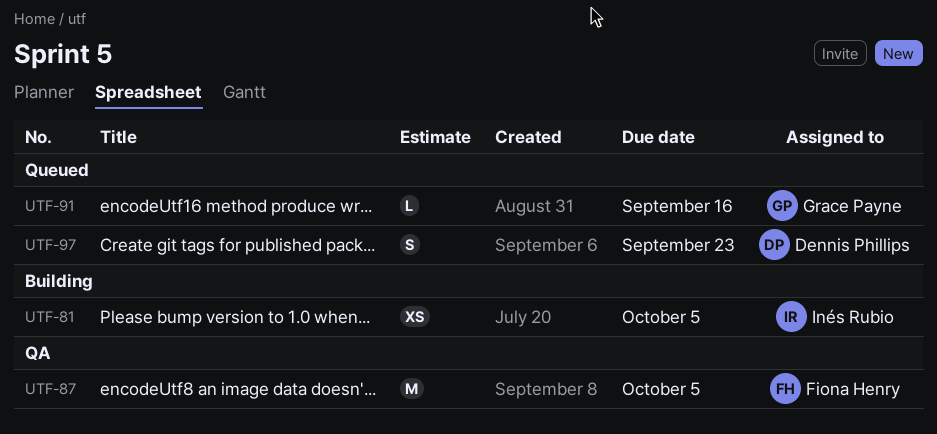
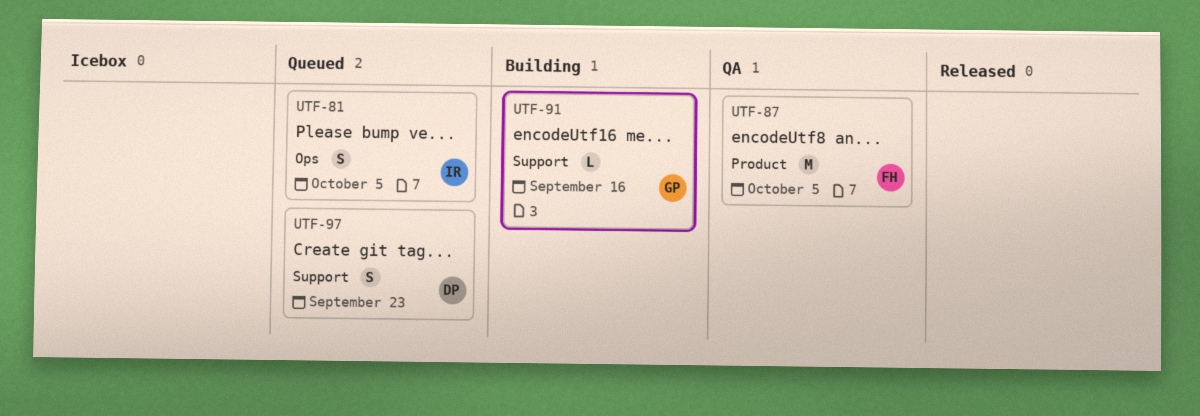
UTF-81, status: Building -> Queued
UTF-81, estimate: XS -> S
UTF-91, status: Queued -> Building

